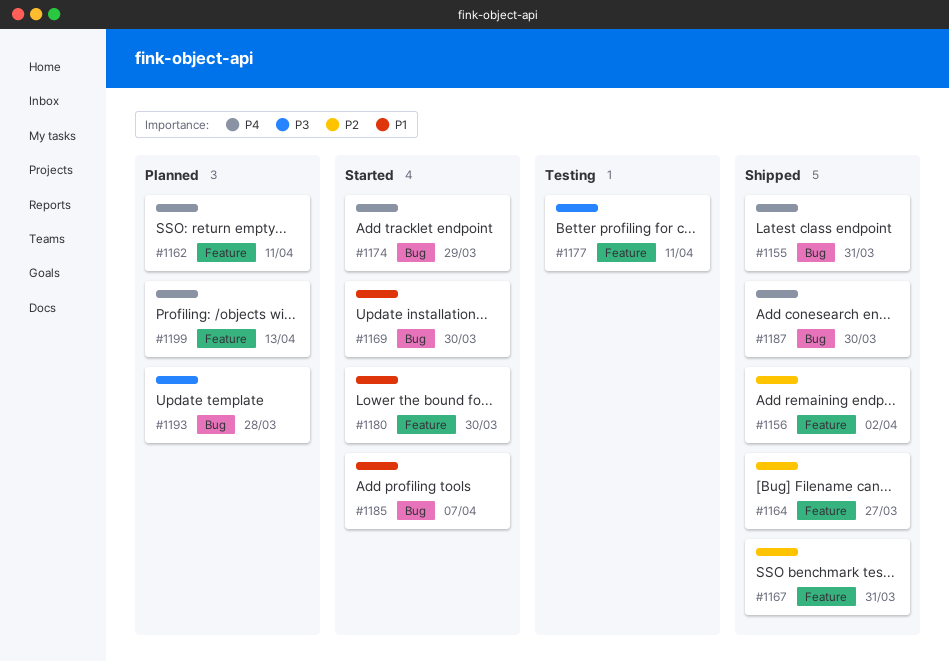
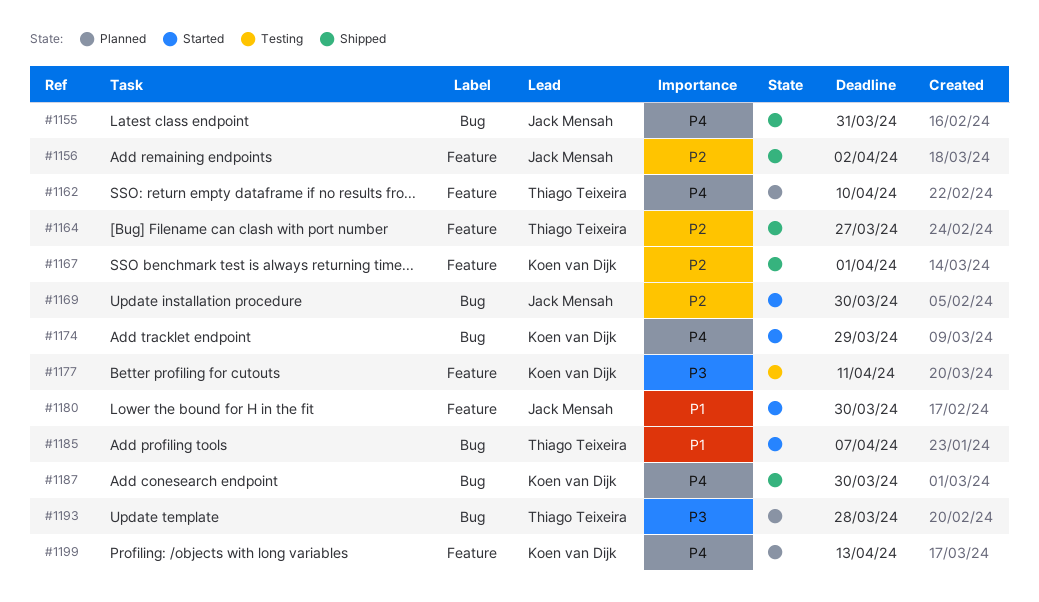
#1162, due: Apr 11 -> Apr 10
#1167, due: Mar 31 -> Apr 1
#1169, priority: P1 -> P2

